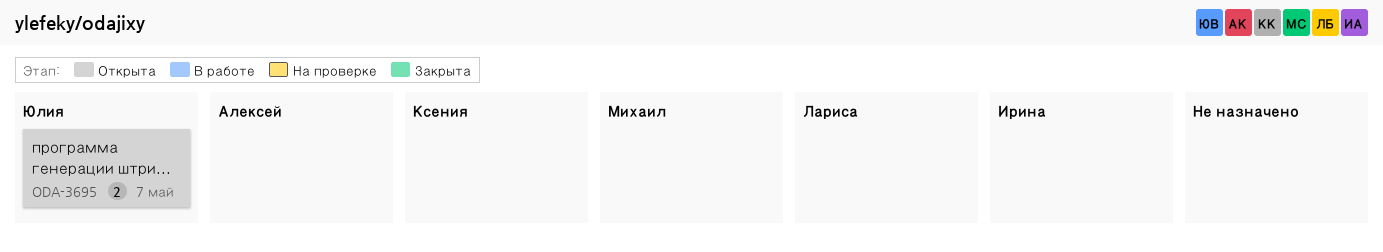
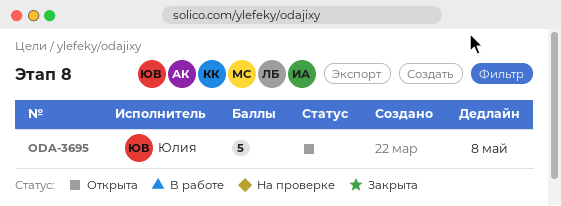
ODA-3695, estimate: 2 -> 5
ODA-3695, due: May 7 -> May 8

